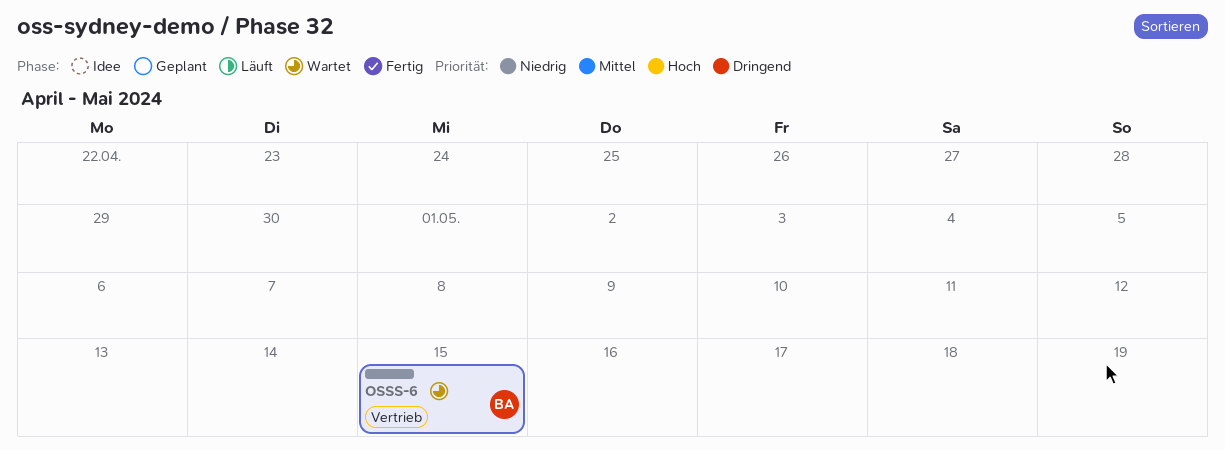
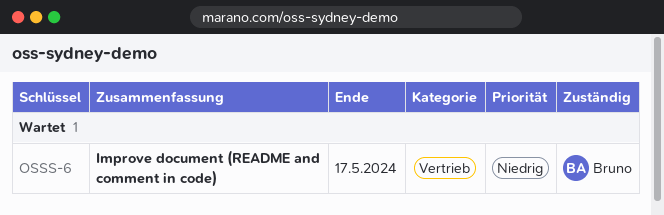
OSSS-6, due: May 15 -> May 17

